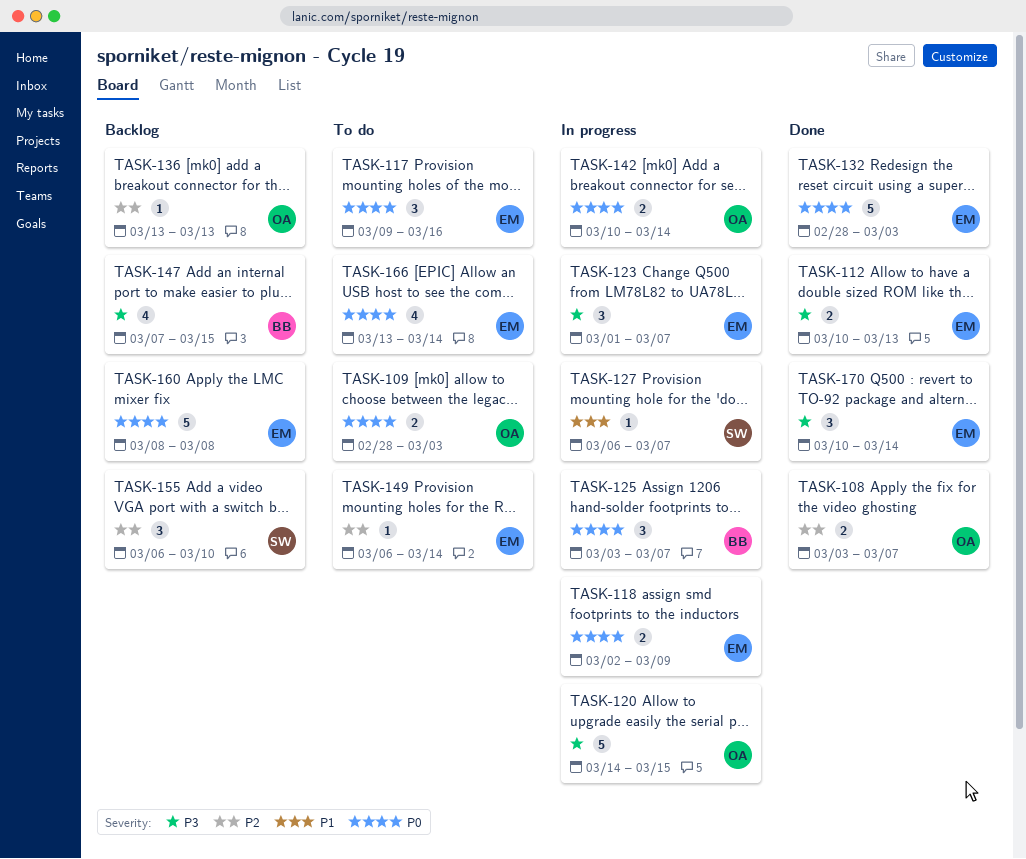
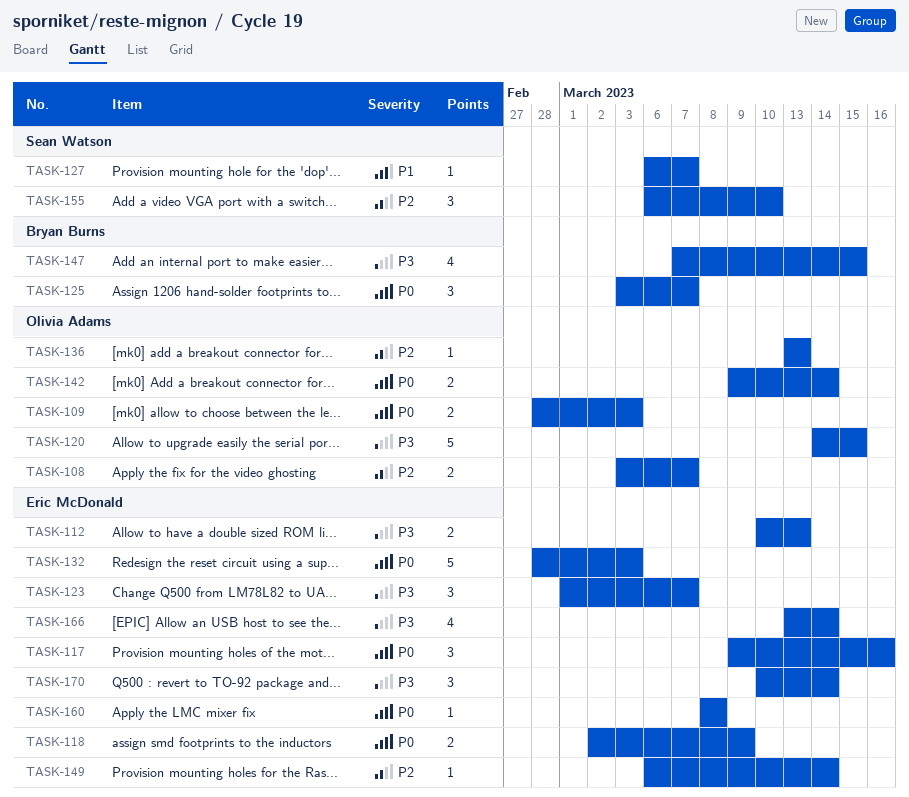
TASK-142, start: Mar 10 -> Mar 9
TASK-160, estimate: 5 -> 1
TASK-166, priority: P0 -> P3

